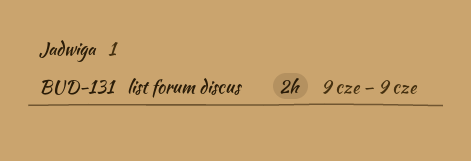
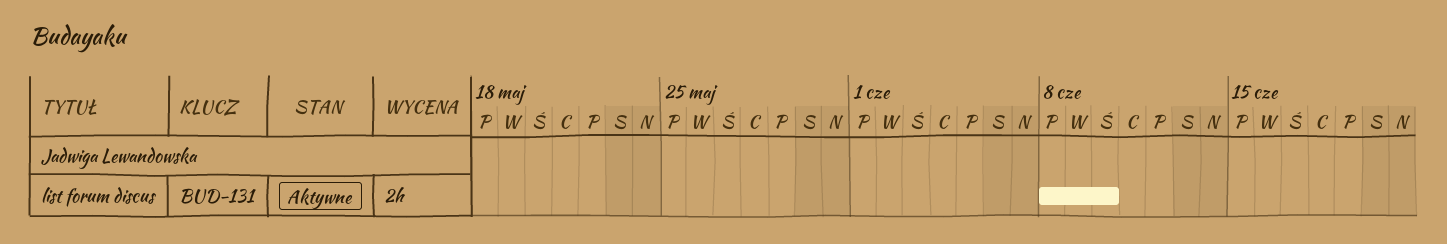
BUD-131, start: Jun 9 -> Jun 8
BUD-131, due: Jun 9 -> Jun 10

